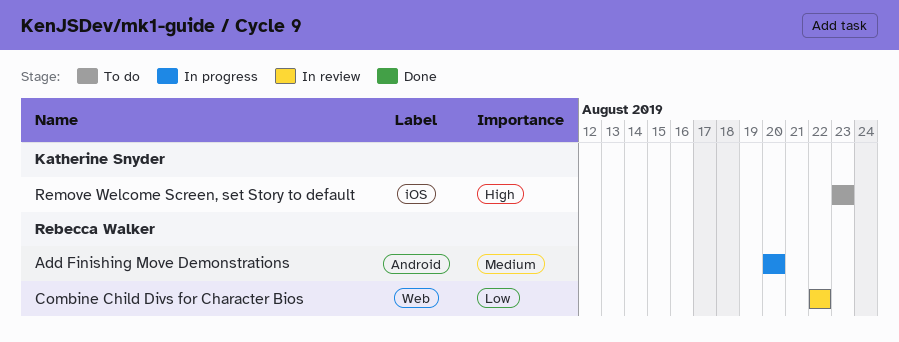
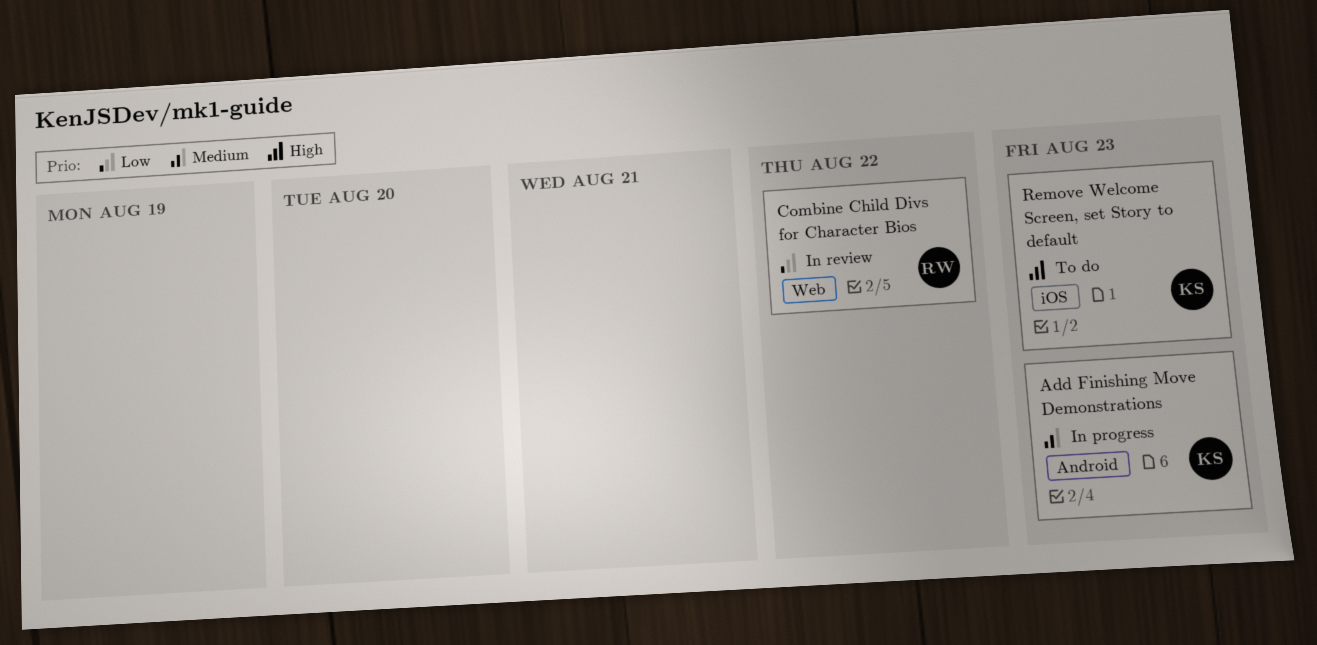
Add Finishing Move Demonstrations, owner: Rebecca Walker -> Katherine Snyder
Add Finishing Move Demonstrations, due: Aug 20 -> Aug 23

